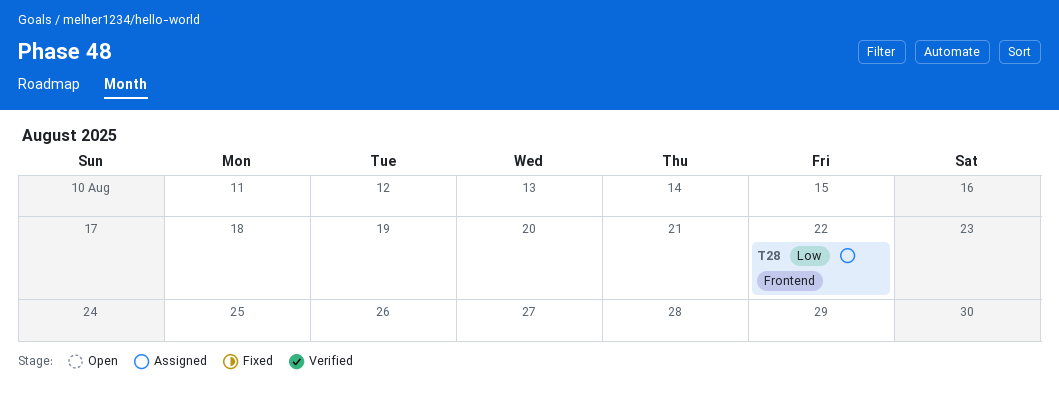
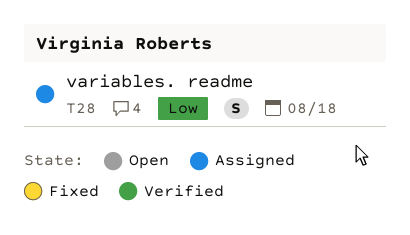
T28, due: Aug 22 -> Aug 18

